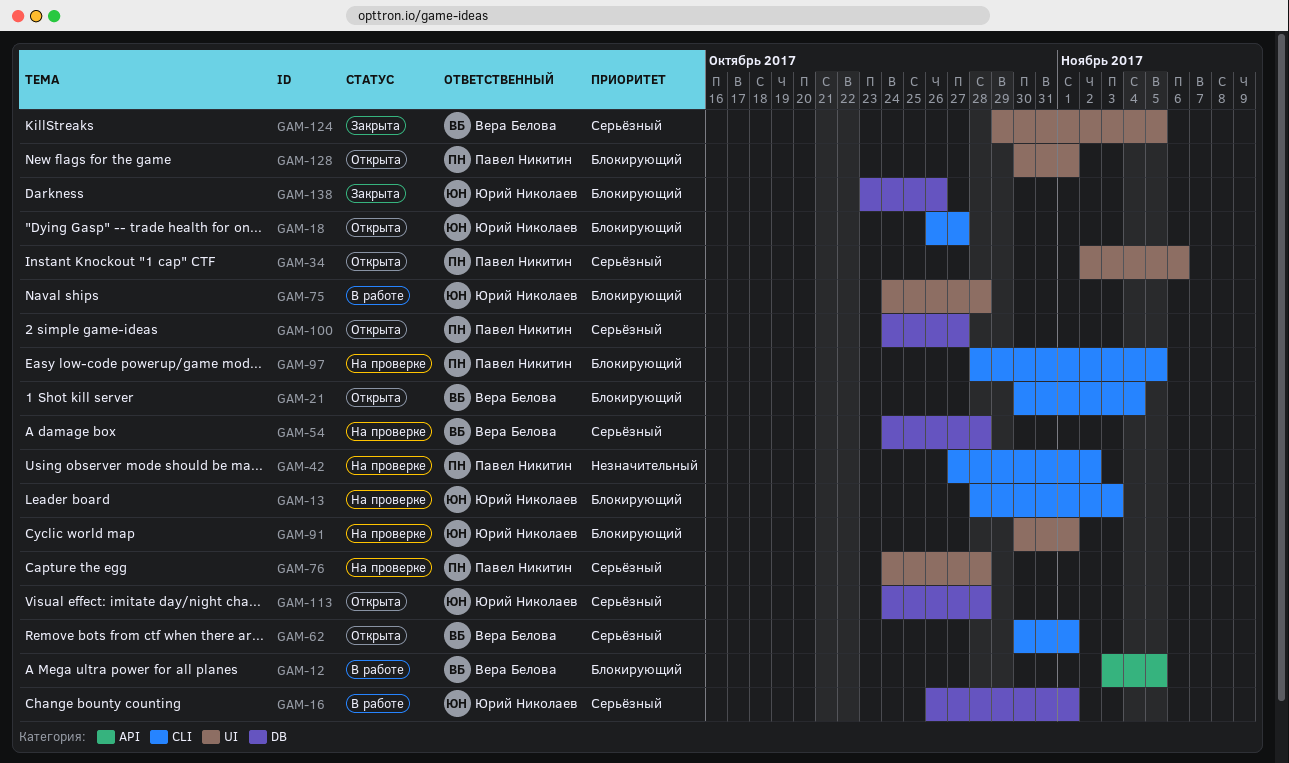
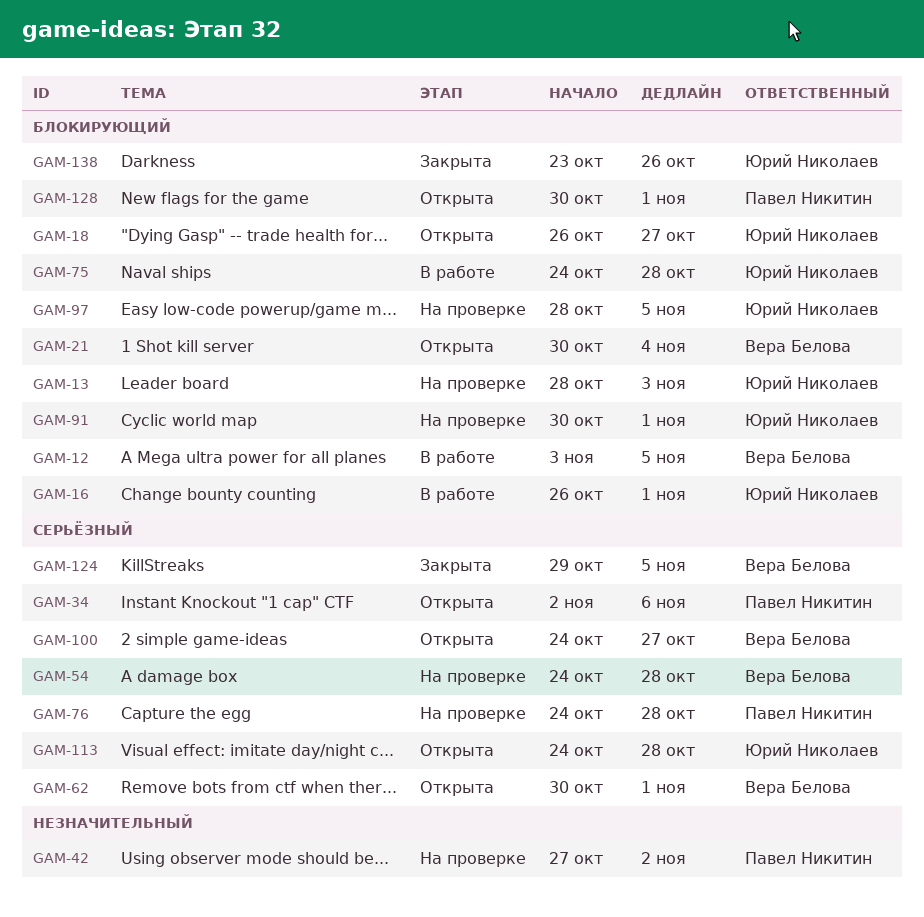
GAM-16, priority: Серьёзный -> Блокирующий
GAM-97, owner: Павел Никитин -> Юрий Николаев
GAM-100, owner: Павел Никитин -> Вера Белова

